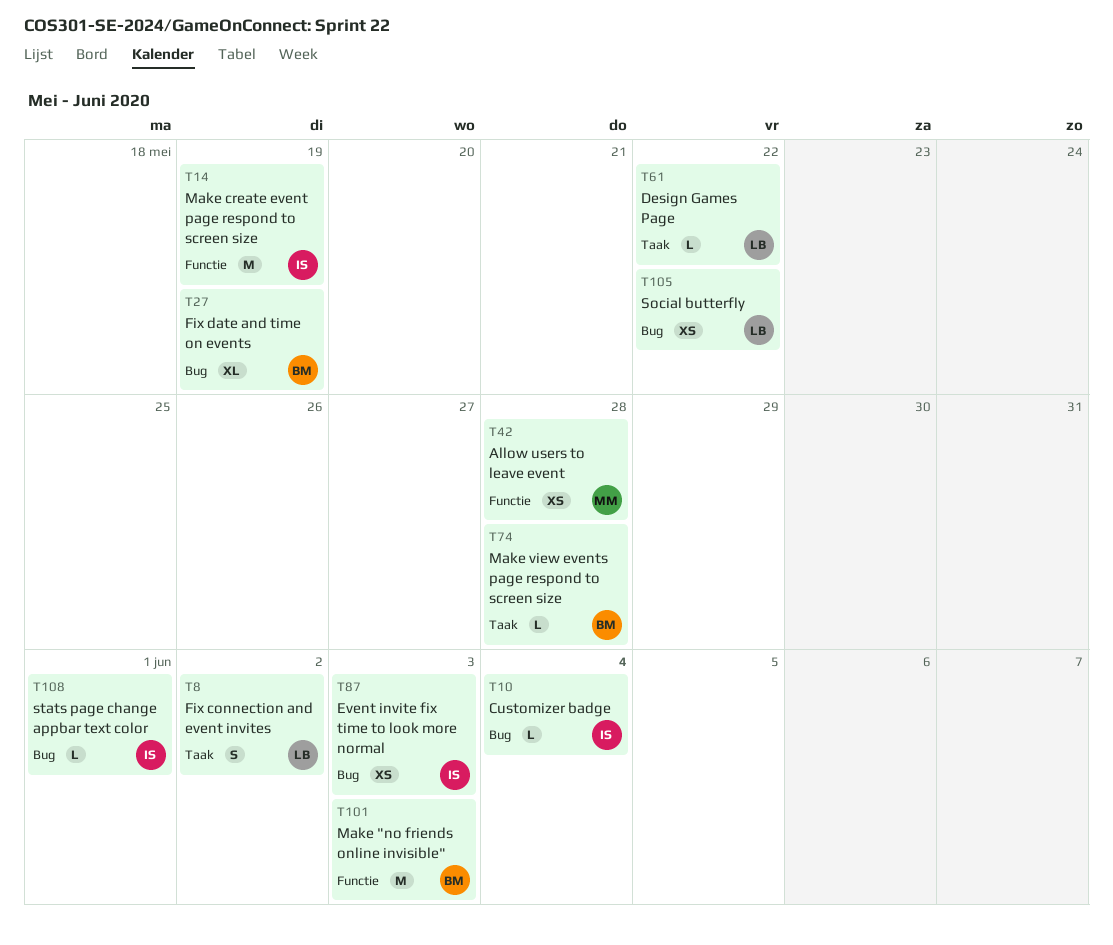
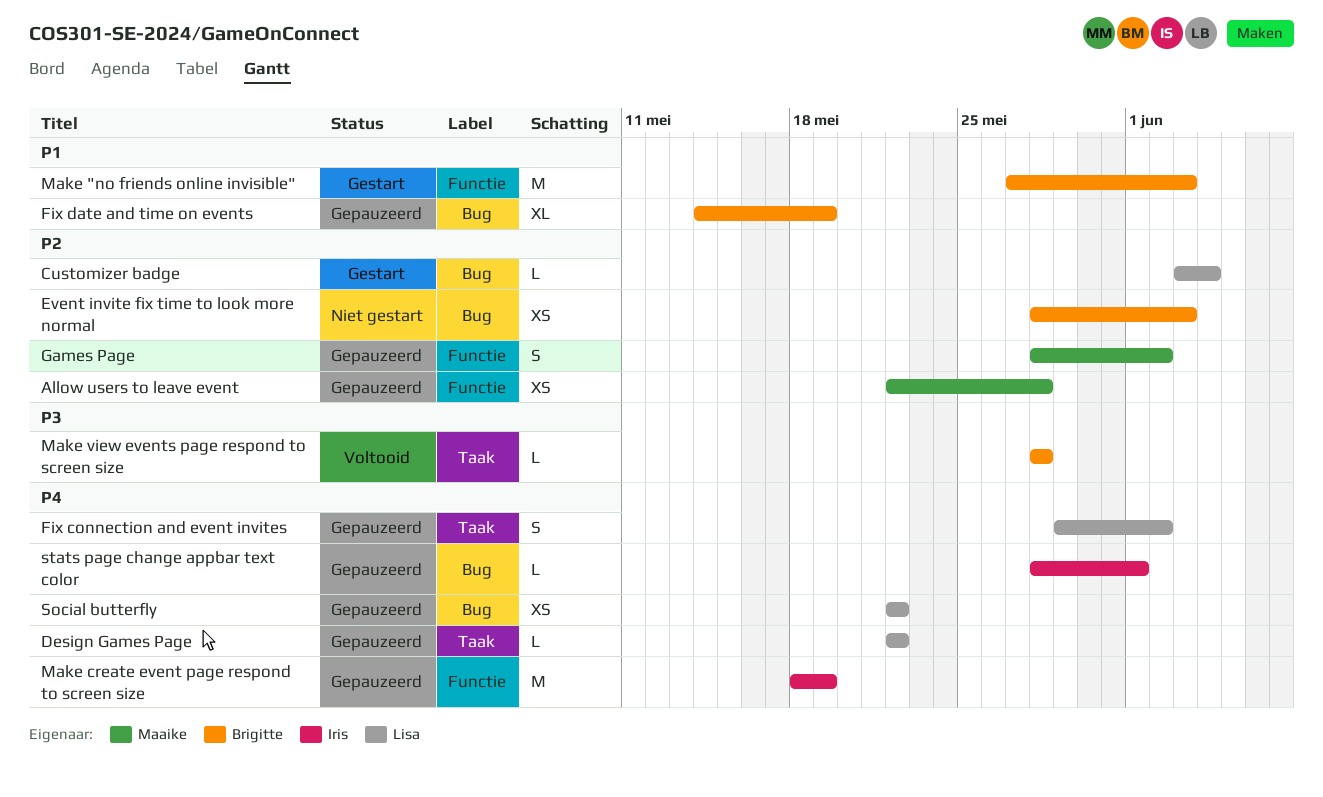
Customizer badge, owner: Iris -> Lisa
Event invite fix time to look more normal, owner: Iris -> Brigitte
Games Page: none -> present

